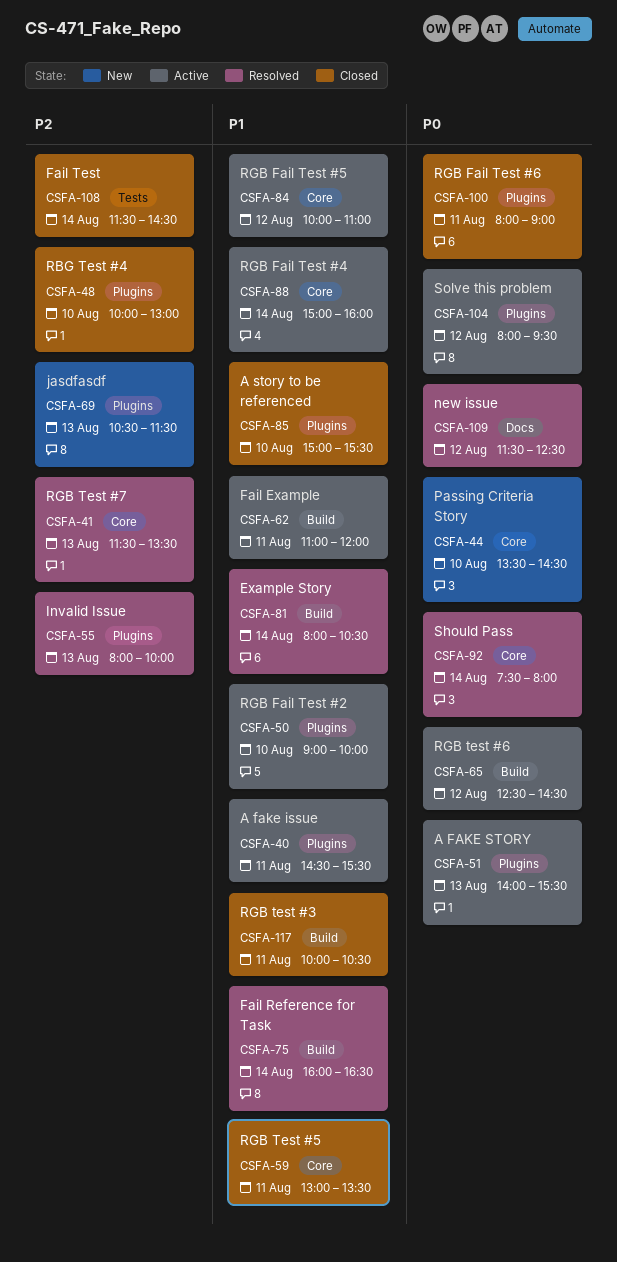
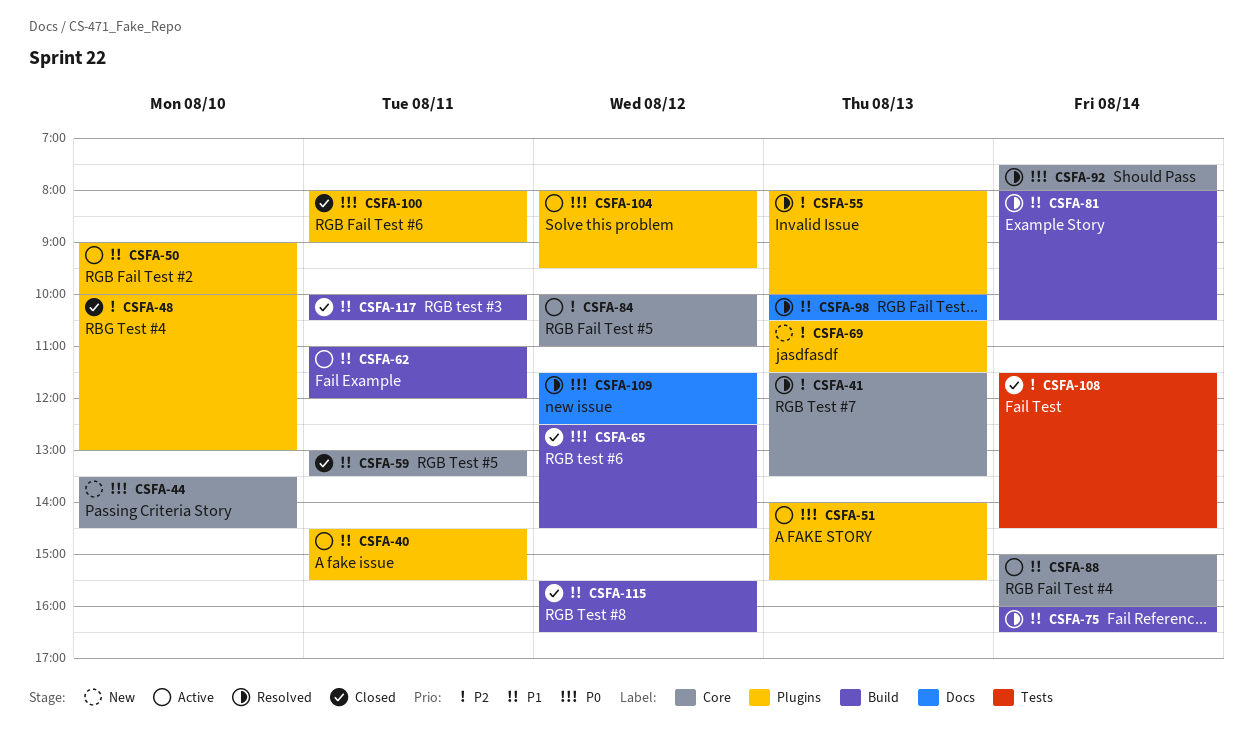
CSFA-65, status: Active -> Closed
CSFA-84, priority: P1 -> P2
CSFA-85: present -> none
CSFA-98: none -> present
CSFA-115: none -> present

